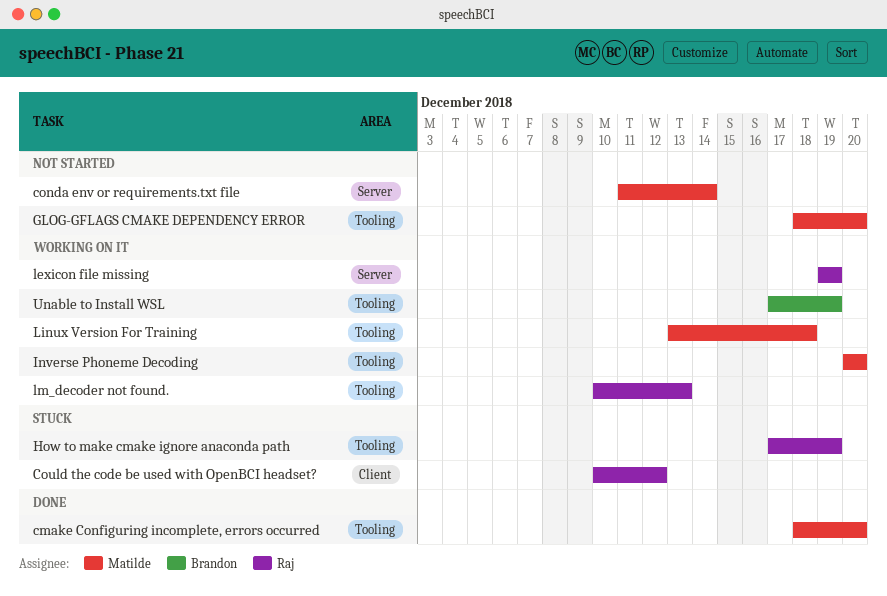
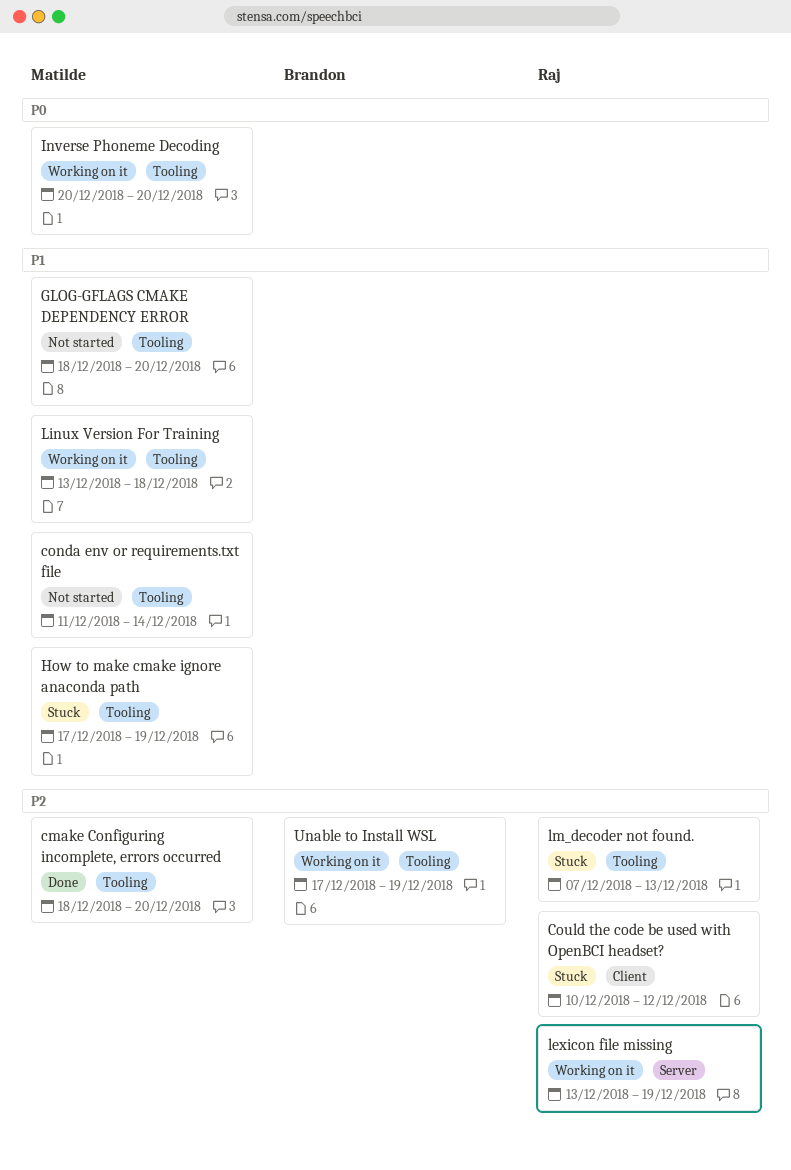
conda env or requirements.txt file, label: Server -> Tooling
How to make cmake ignore anaconda path, owner: Raj -> Matilde
lexicon file missing, start: Dec 19 -> Dec 13
lm_decoder not found., status: Working on it -> Stuck
lm_decoder not found., start: Dec 10 -> Dec 7

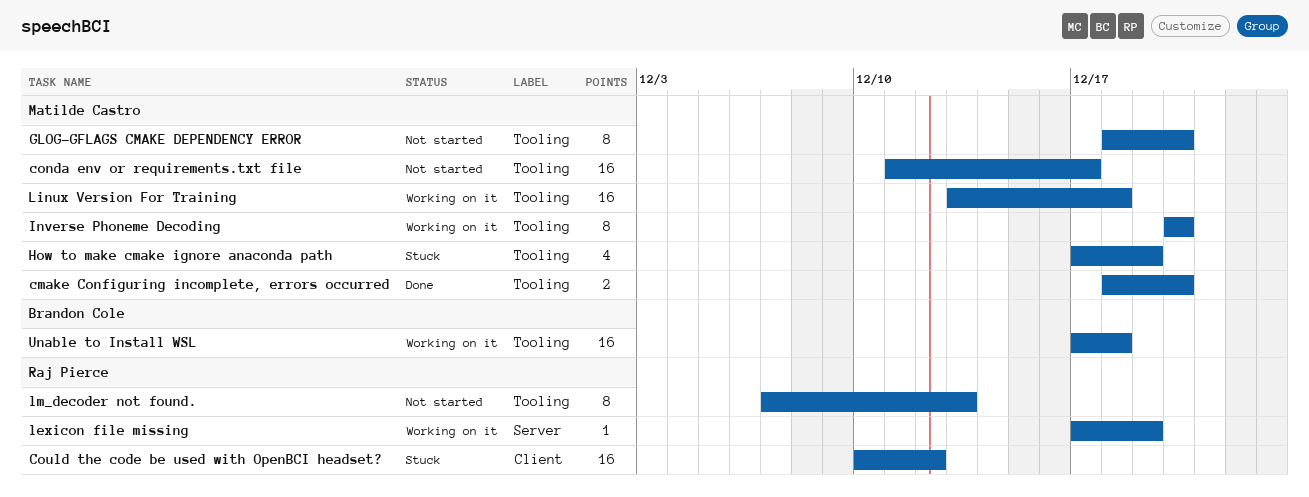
conda env or requirements.txt file, due: Dec 14 -> Dec 17
lexicon file missing, start: Dec 13 -> Dec 17
lm_decoder not found., status: Stuck -> Not started
Unable to Install WSL, due: Dec 19 -> Dec 18

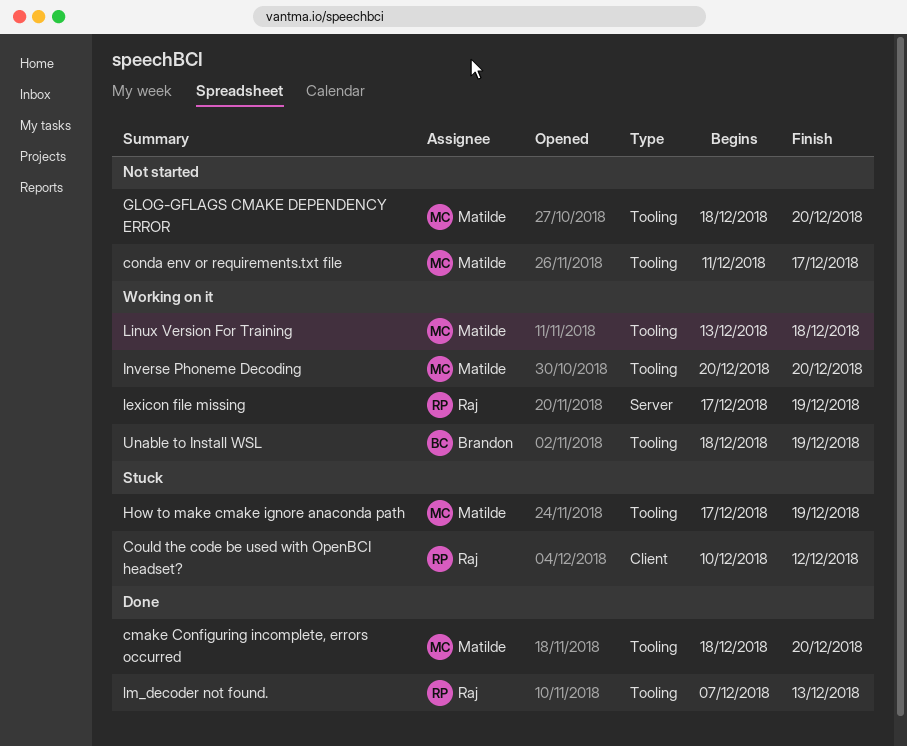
lm_decoder not found., status: Not started -> Done
Unable to Install WSL, start: Dec 17 -> Dec 18
Unable to Install WSL, due: Dec 18 -> Dec 19

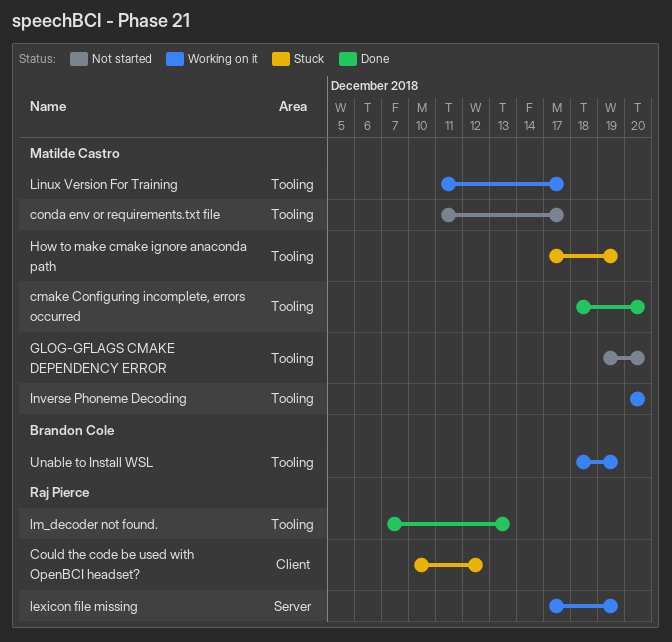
GLOG-GFLAGS CMAKE DEPENDENCY ERROR, start: Dec 18 -> Dec 19
Linux Version For Training, start: Dec 13 -> Dec 11
Linux Version For Training, due: Dec 18 -> Dec 17

